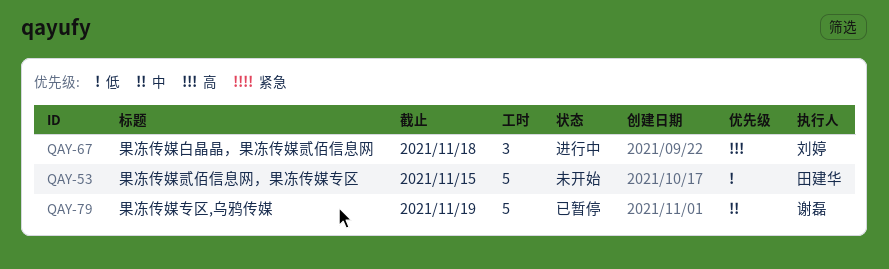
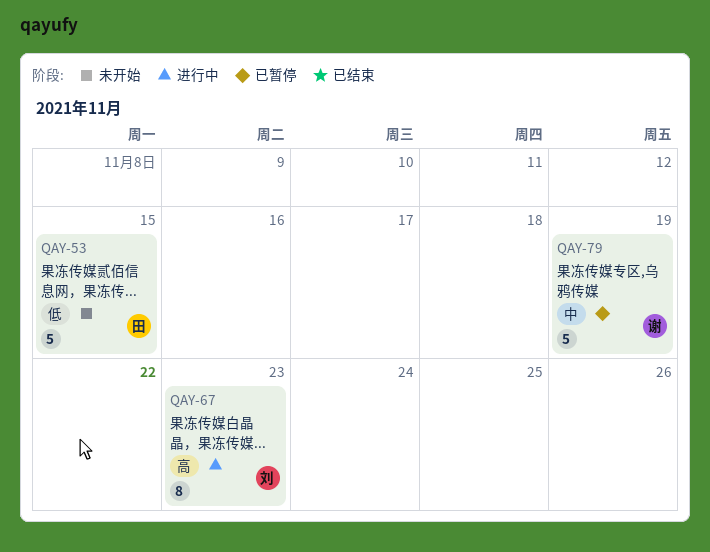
QAY-67, estimate: 3 -> 8
QAY-67, due: Nov 18 -> Nov 23

